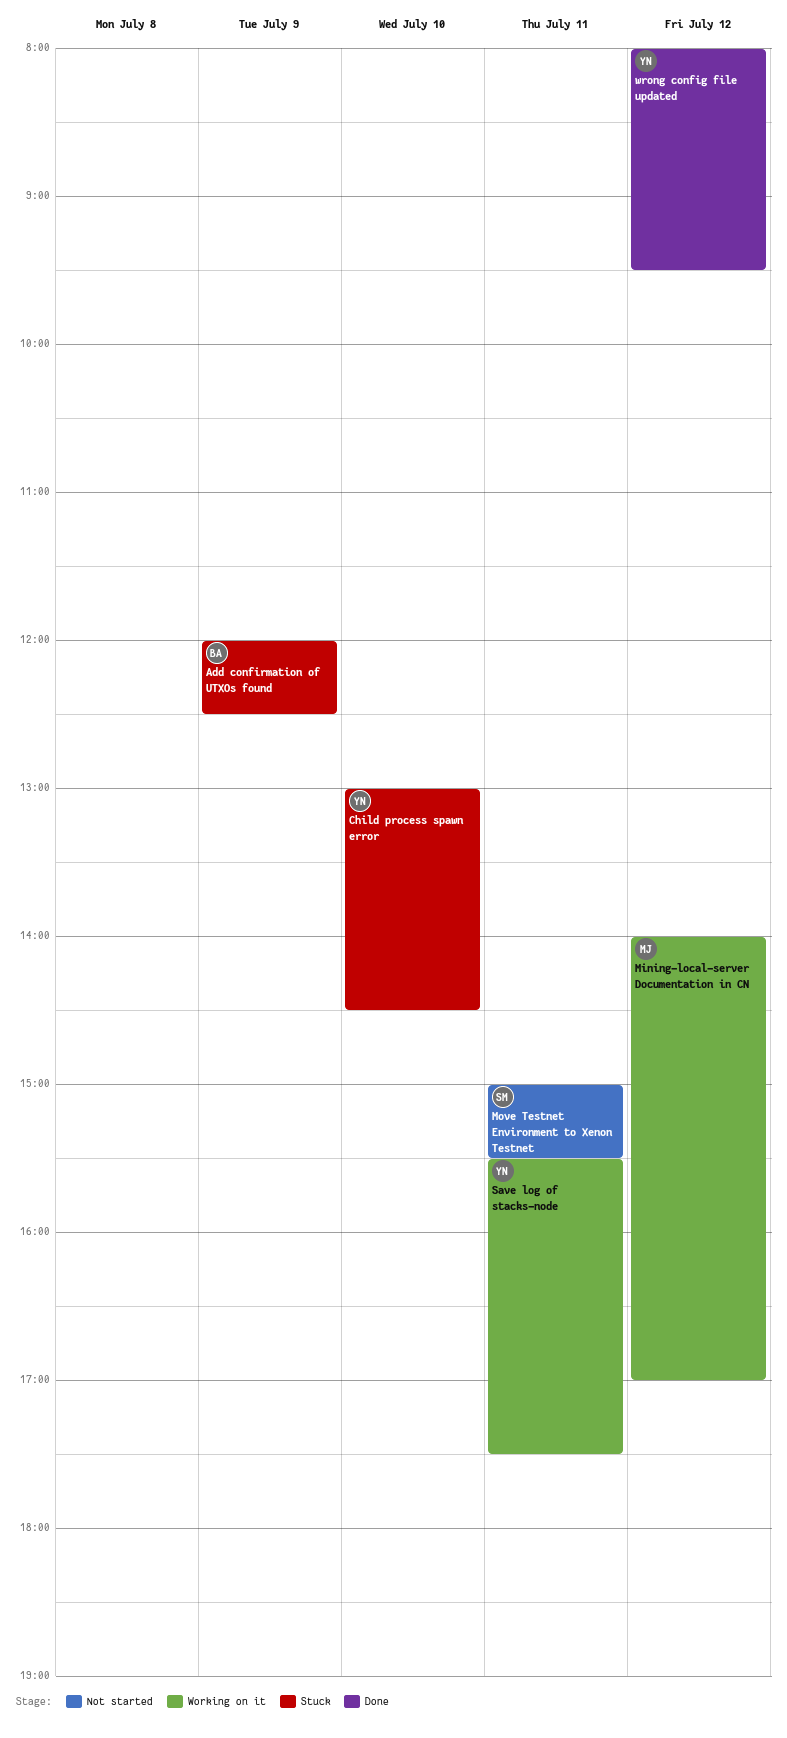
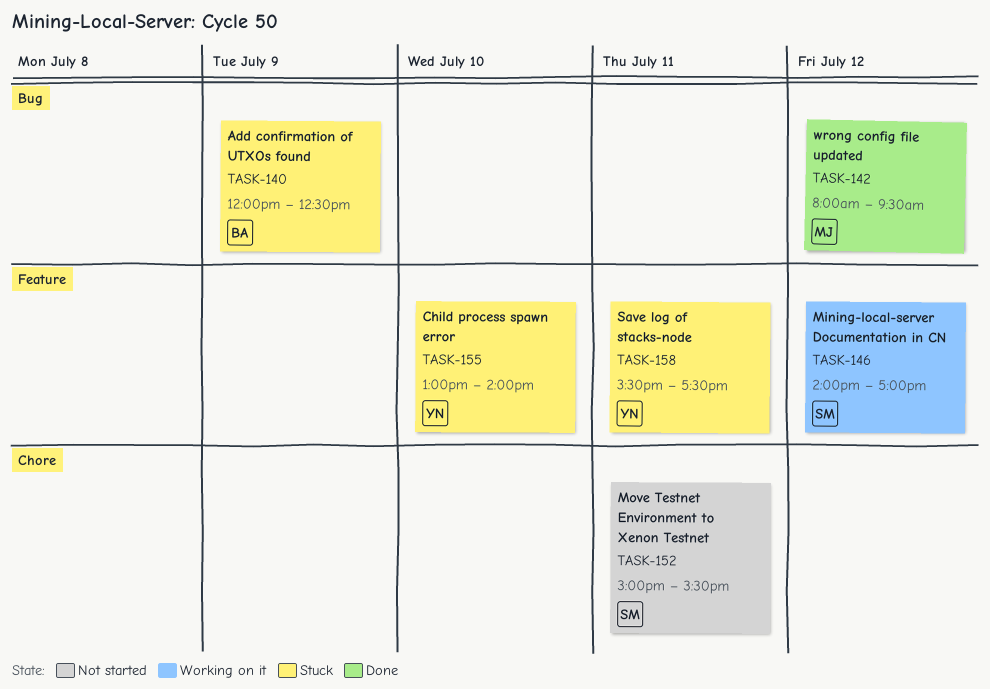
Child process spawn error, ends: 14:30 -> 14:00
Mining-local-server Documentation in CN, owner: MJ -> SM
Save log of stacks-node, status: Working on it -> Stuck
wrong config file updated, owner: YN -> MJ

